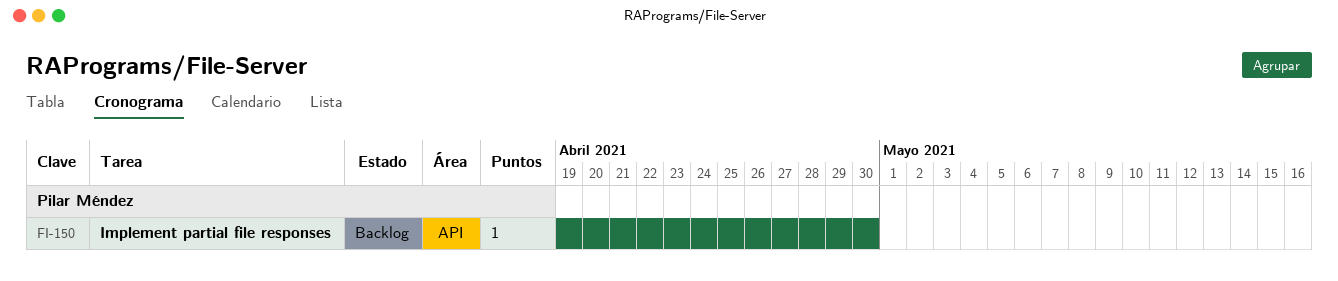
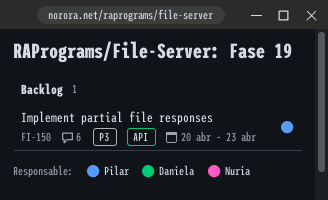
FI-150, start: Apr 19 -> Apr 20
FI-150, due: Apr 30 -> Apr 23

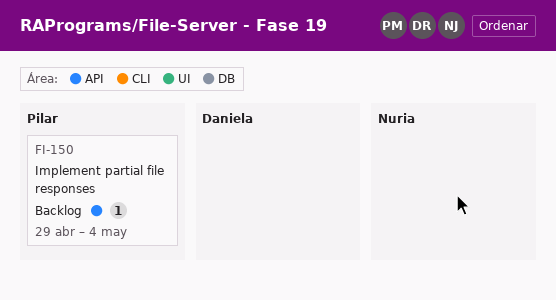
FI-150, start: Apr 20 -> Apr 29
FI-150, due: Apr 23 -> May 4

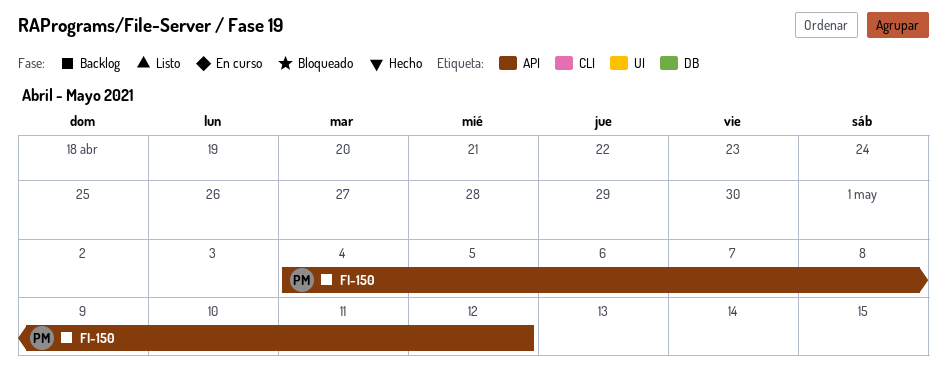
FI-150, start: Apr 29 -> May 4
FI-150, due: May 4 -> May 12

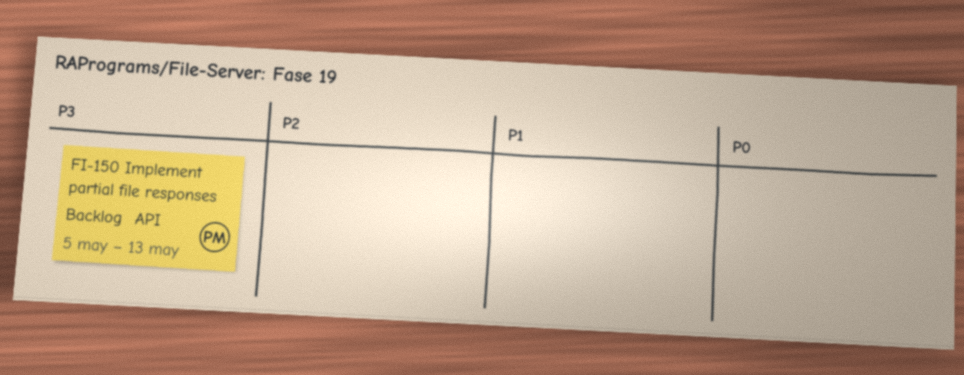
FI-150, start: May 4 -> May 5
FI-150, due: May 12 -> May 13

